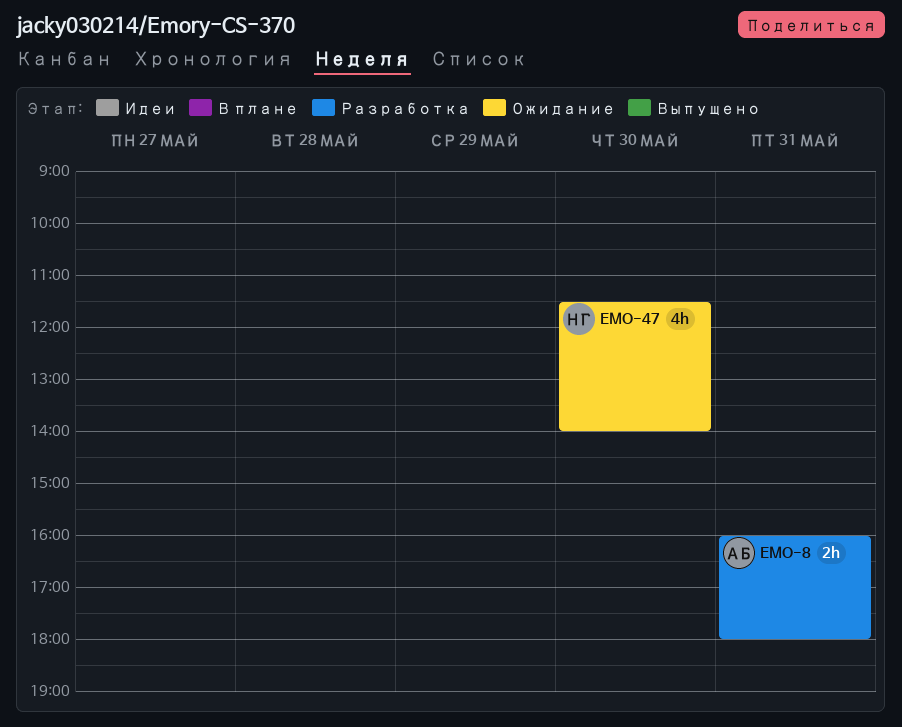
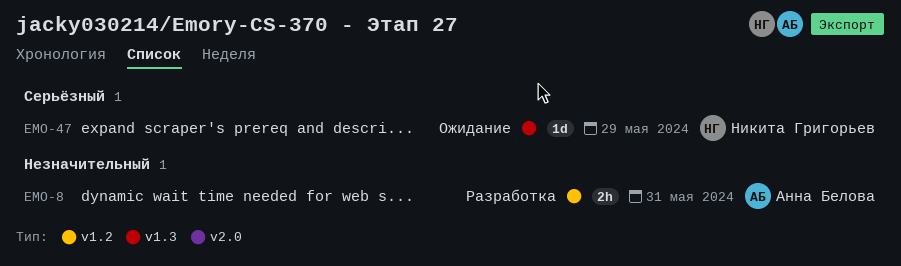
EMO-47, estimate: 4h -> 1d
EMO-47, day: May 30 -> May 29

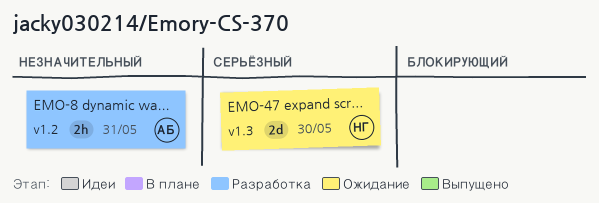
EMO-47, estimate: 1d -> 2d
EMO-47, day: May 29 -> May 30

